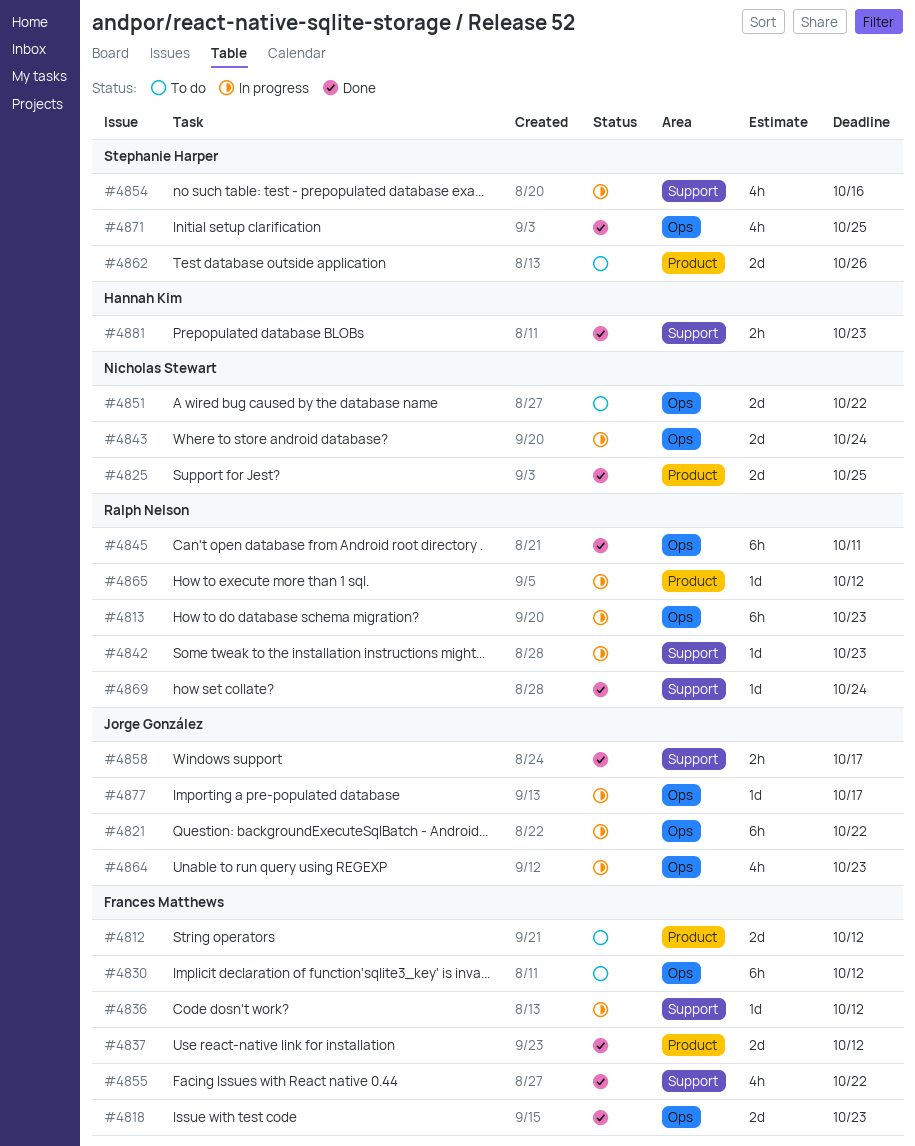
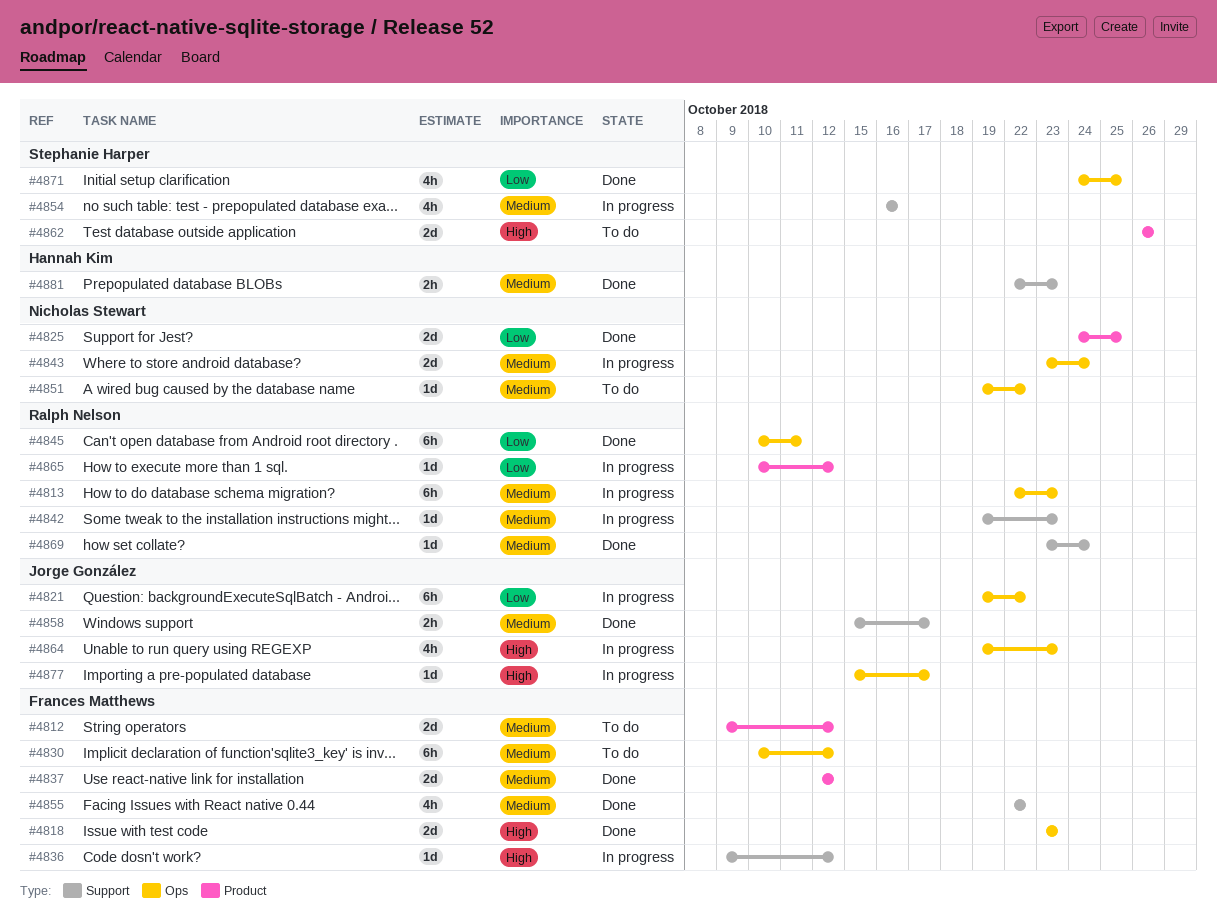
#4851, estimate: 2d -> 1d

